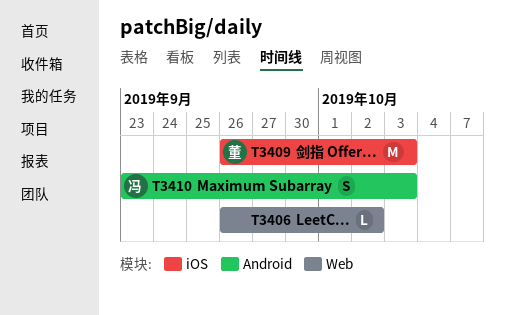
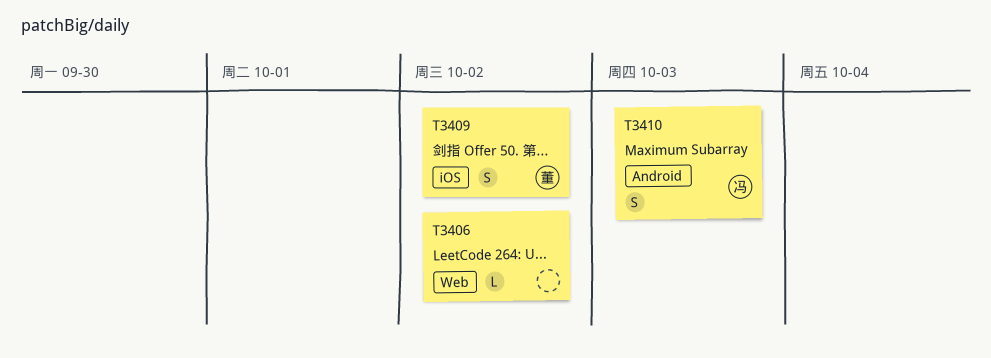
T3409, estimate: M -> S
T3409, due: Oct 3 -> Oct 2

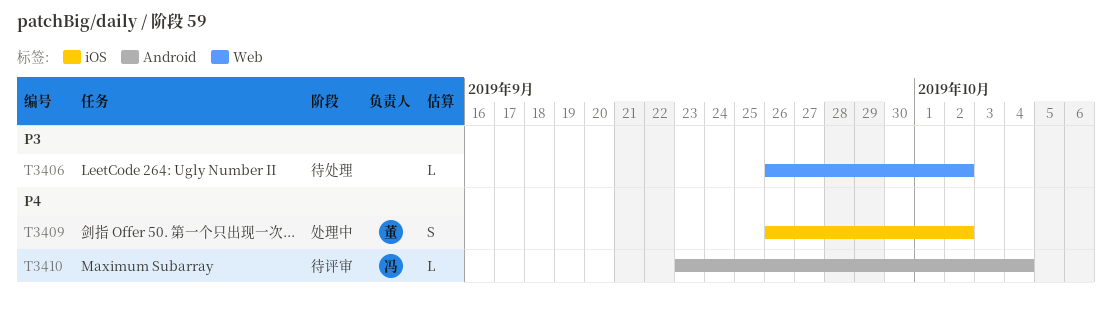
T3410, estimate: S -> L
T3410, due: Oct 3 -> Oct 4

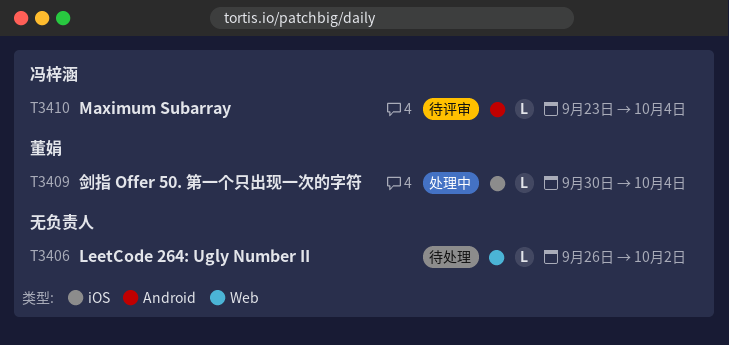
T3409, estimate: S -> L
T3409, start: Sep 26 -> Sep 30
T3409, due: Oct 2 -> Oct 4

